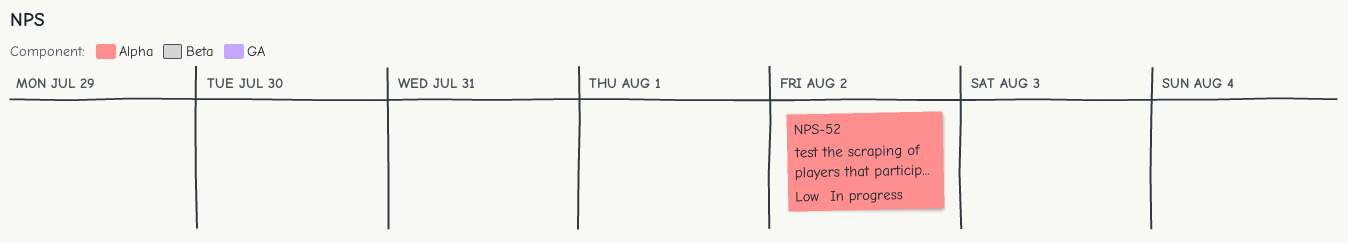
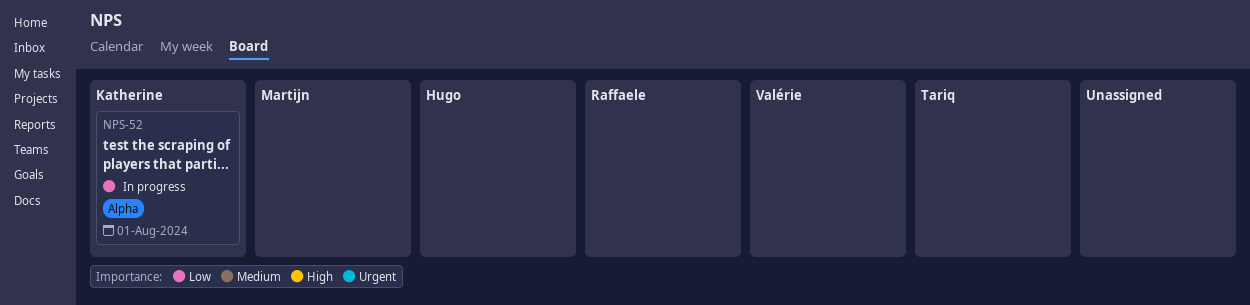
NPS-52, due: Aug 2 -> Aug 1

